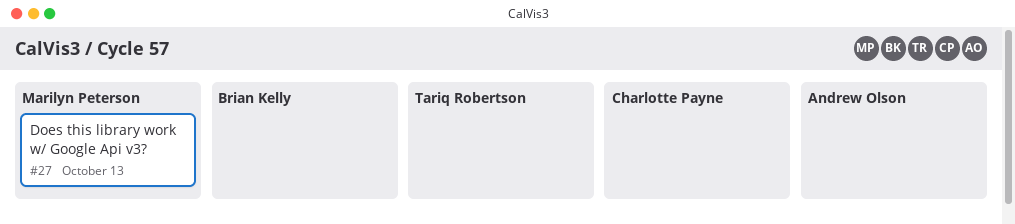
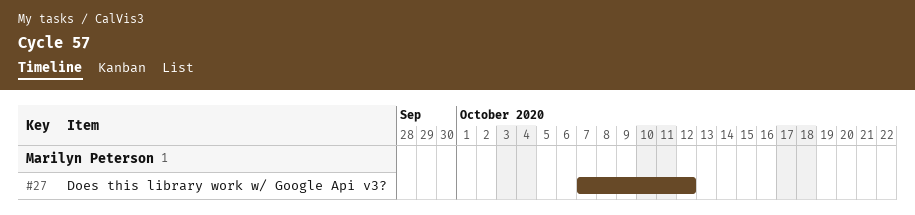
#27, due: Oct 13 -> Oct 12

